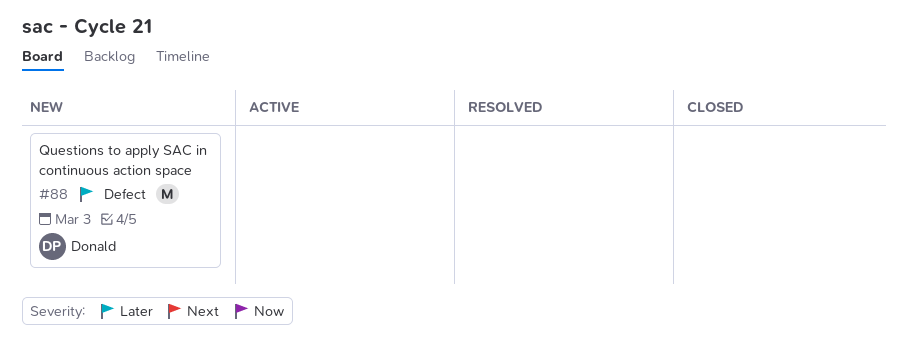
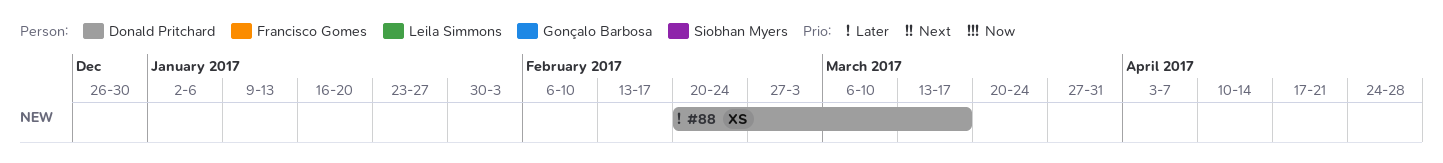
#88, estimate: M -> XS
#88, due: Mar 3 -> Mar 17

